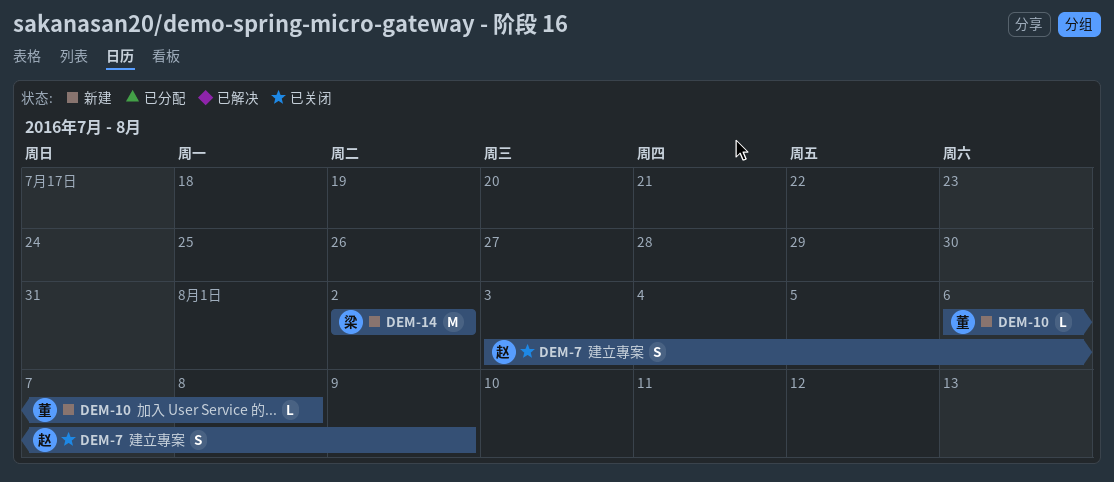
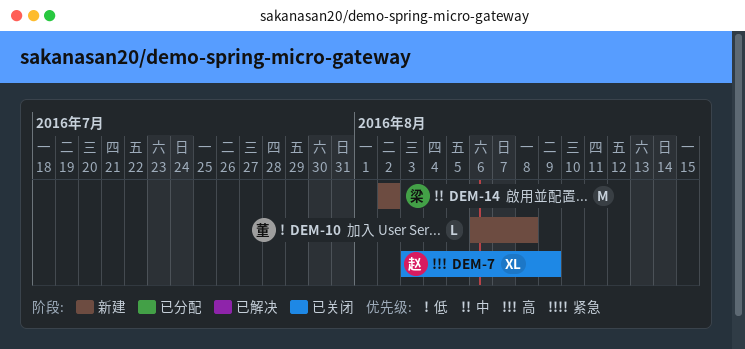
DEM-7, estimate: S -> XL

